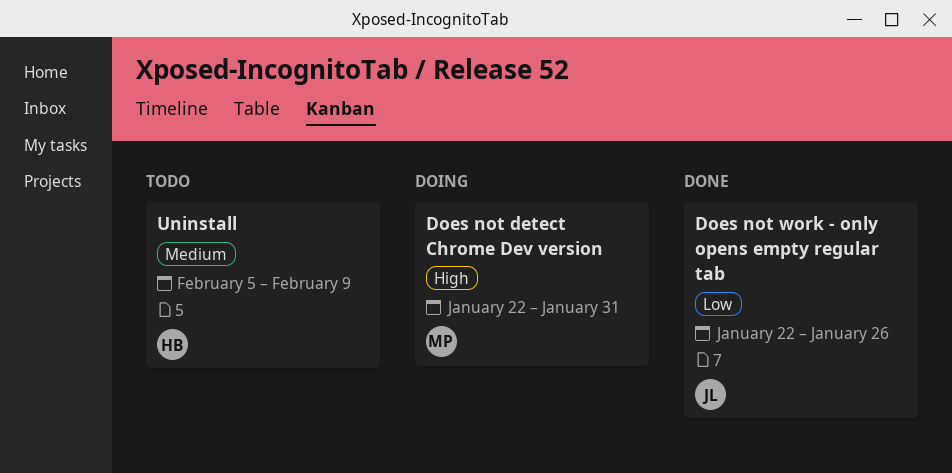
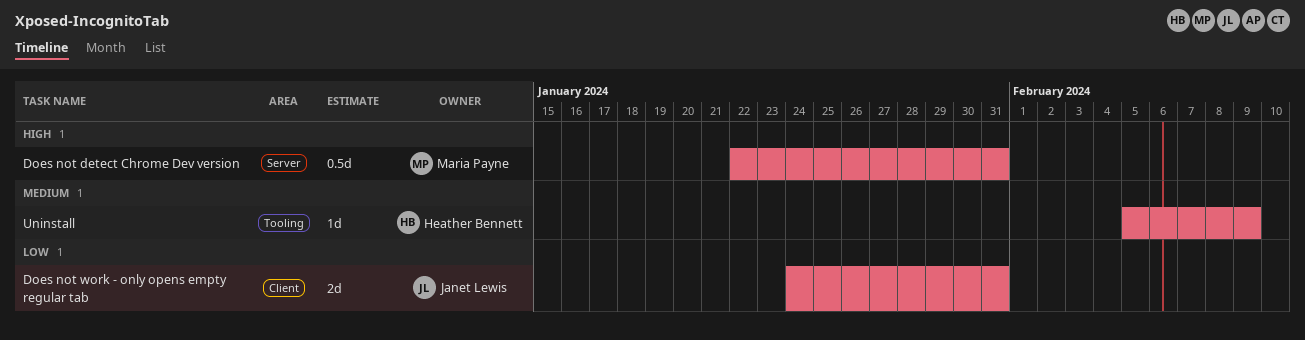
Does not work - only opens empty regular tab, start: Jan 22 -> Jan 24
Does not work - only opens empty regular tab, due: Jan 26 -> Jan 31

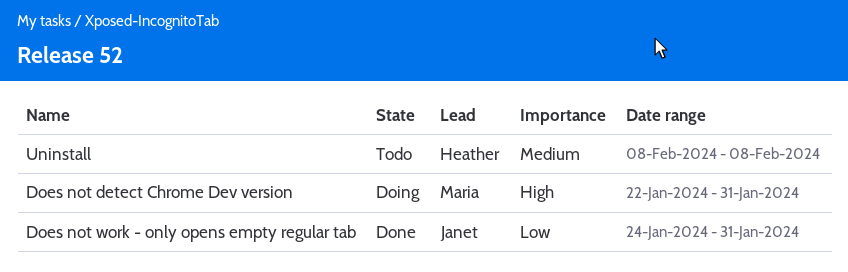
Uninstall, start: Feb 5 -> Feb 8
Uninstall, due: Feb 9 -> Feb 8

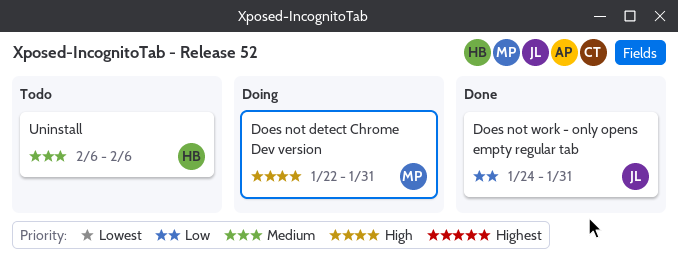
Uninstall, start: Feb 8 -> Feb 6
Uninstall, due: Feb 8 -> Feb 6

